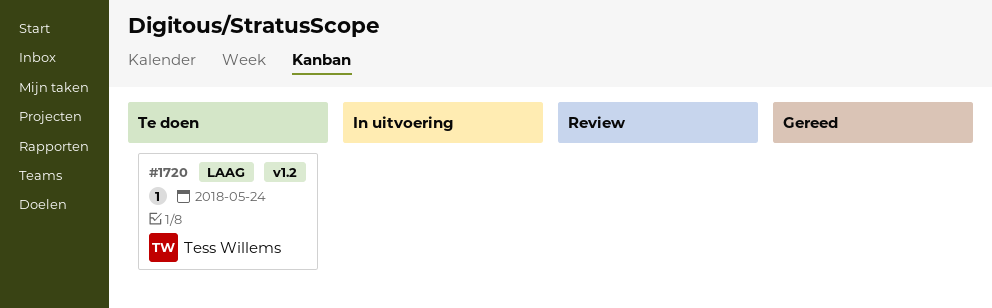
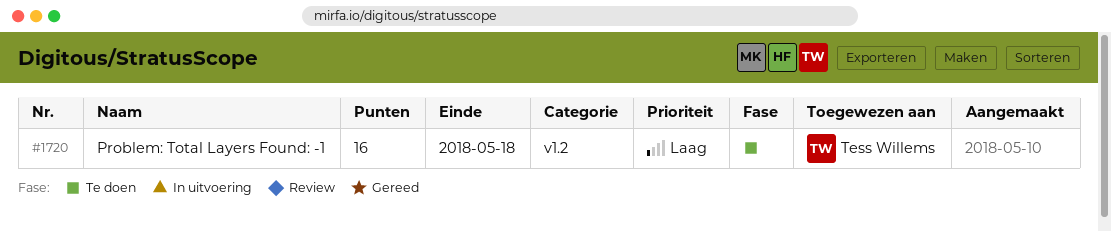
#1720, estimate: 1 -> 16
#1720, due: May 24 -> May 18

